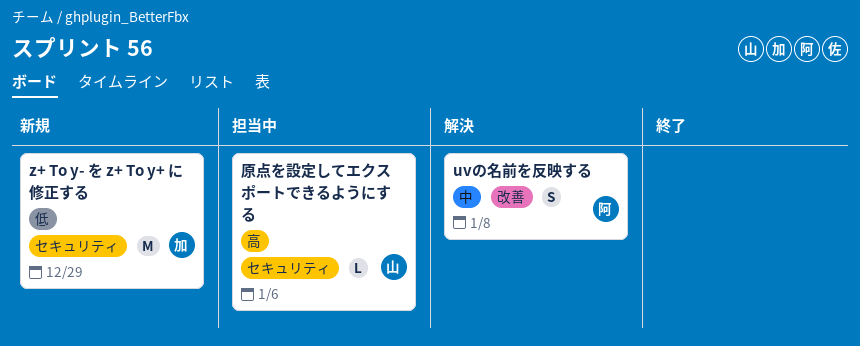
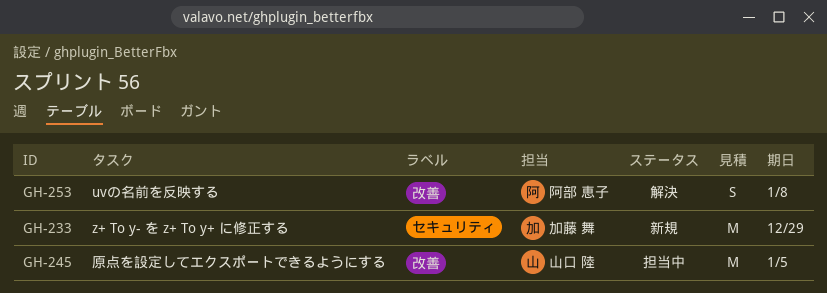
原点を設定してエクスポートできるようにする, label: セキュリティ -> 改善
原点を設定してエクスポートできるようにする, estimate: L -> M
原点を設定してエクスポートできるようにする, due: Jan 6 -> Jan 5

